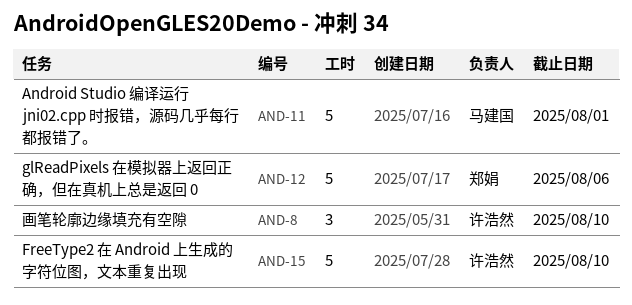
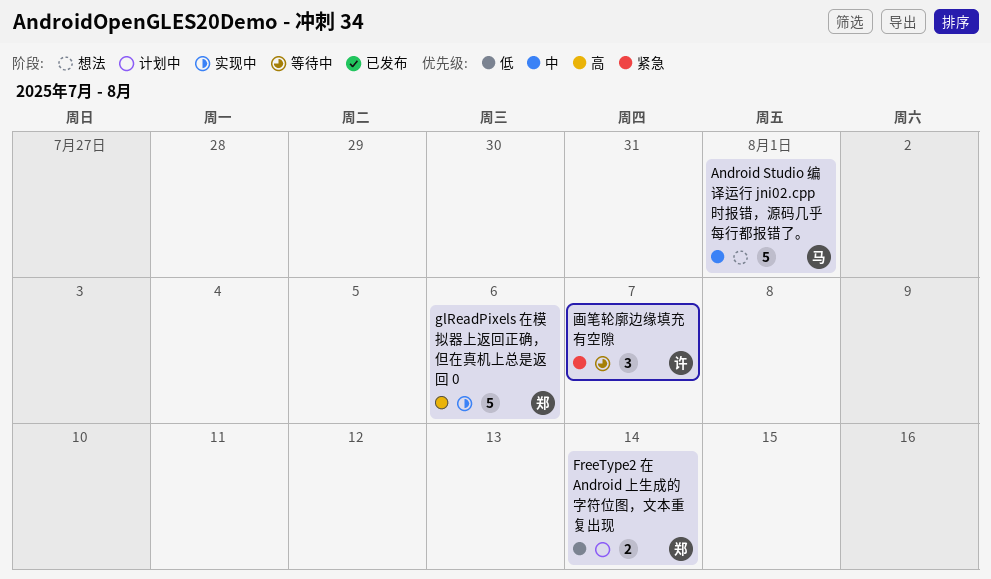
FreeType2 在 Android 上生成的字符位图，文本重复出现, owner: 许浩然 -> 郑娟
FreeType2 在 Android 上生成的字符位图，文本重复出现, estimate: 5 -> 2
FreeType2 在 Android 上生成的字符位图，文本重复出现, due: Aug 10 -> Aug 14
画笔轮廓边缘填充有空隙, due: Aug 10 -> Aug 7

